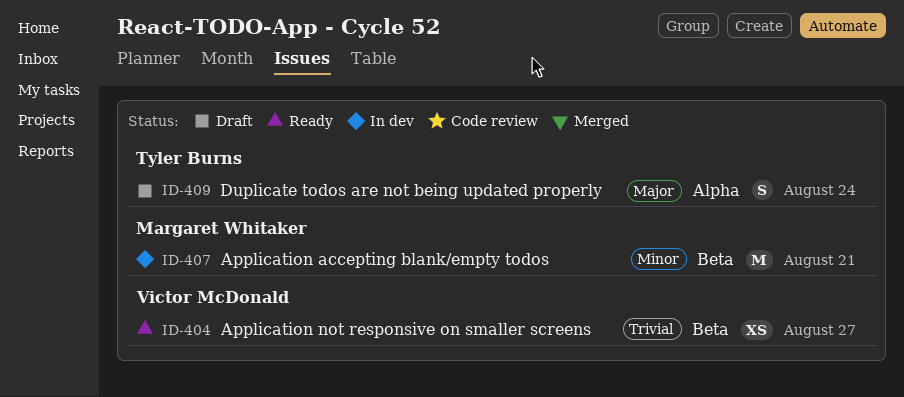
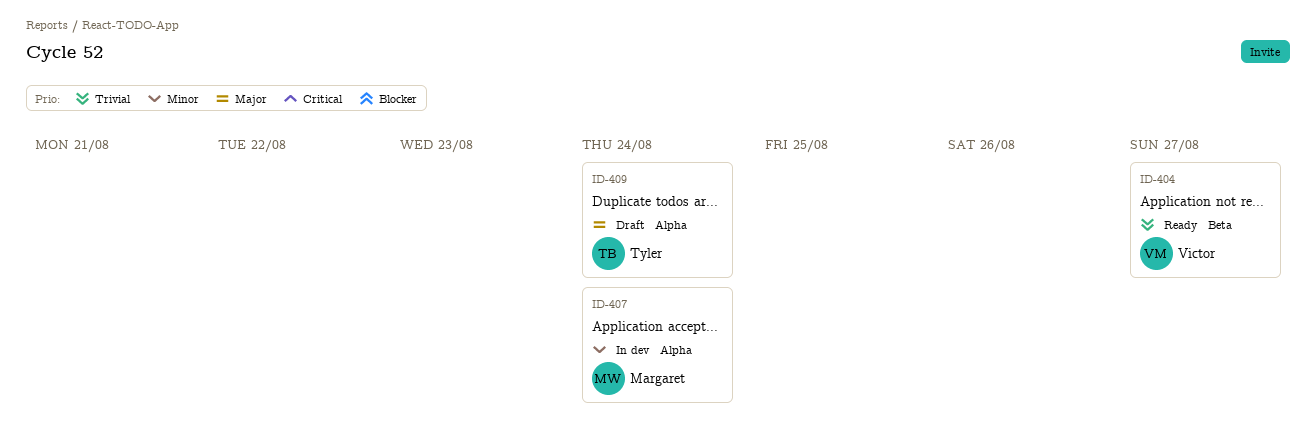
ID-407, label: Beta -> Alpha
ID-407, due: Aug 21 -> Aug 24

